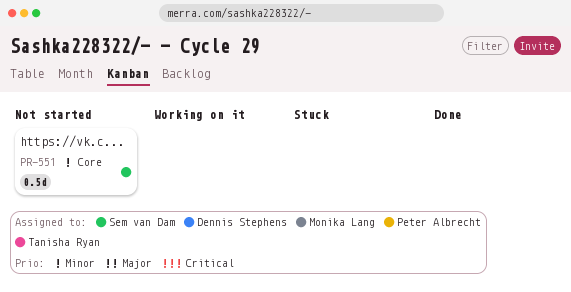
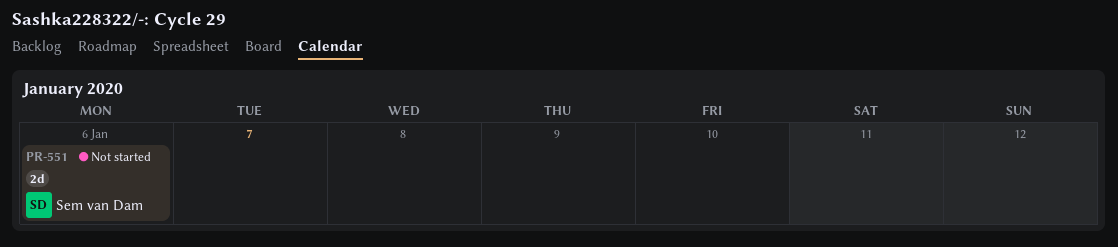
PR-551, estimate: 0.5d -> 2d

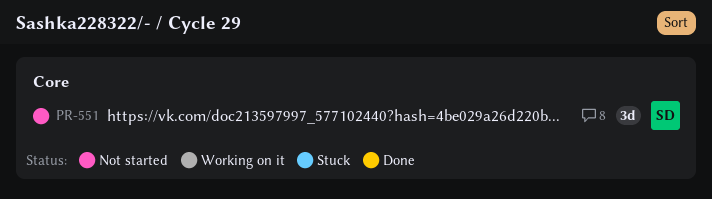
PR-551, estimate: 2d -> 3d

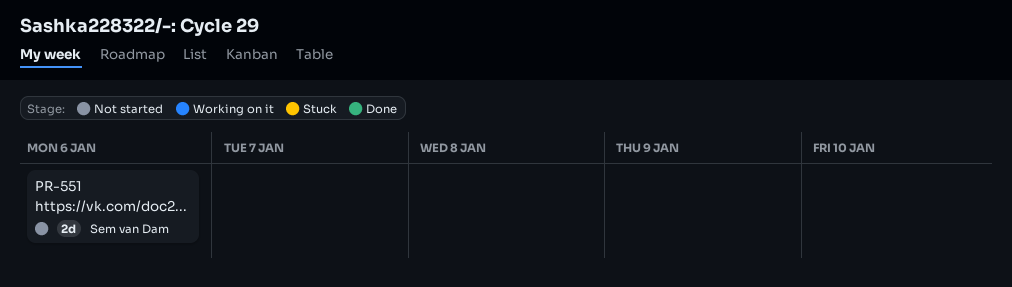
PR-551, estimate: 3d -> 2d

